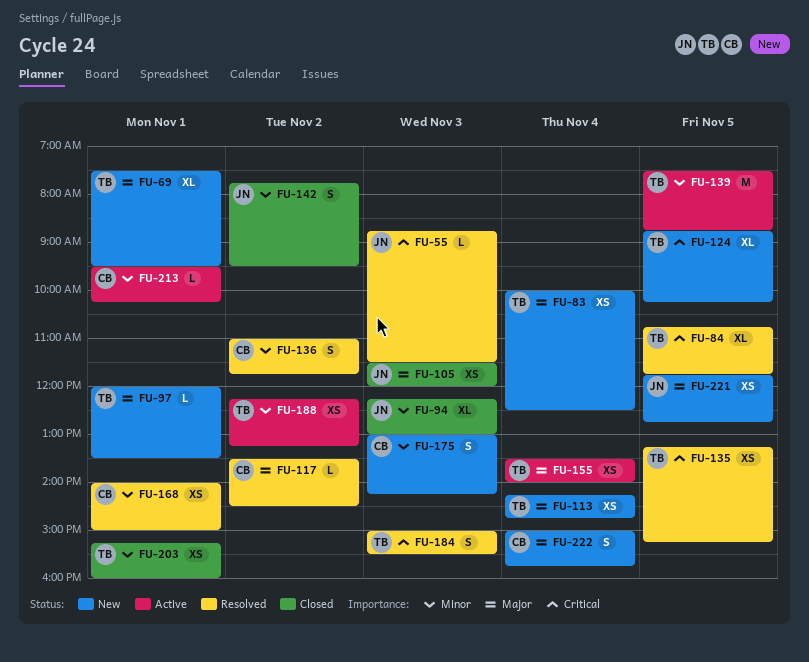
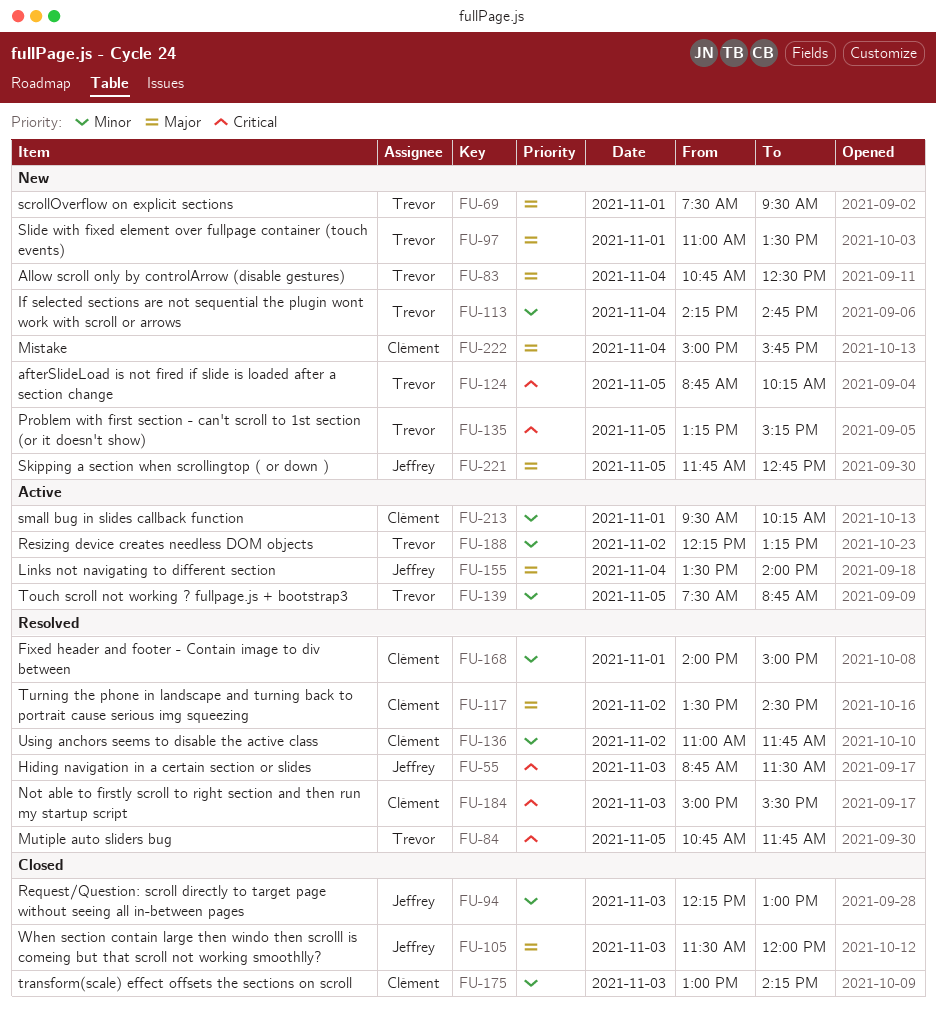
FU-83, begins: 10:00 -> 10:45
FU-97, begins: 12:00 -> 11:00
FU-113, priority: Major -> Minor
FU-135, status: Resolved -> New
FU-142: present -> none
FU-155, owner: Trevor -> Jeffrey
FU-175, status: New -> Closed
FU-184, owner: Trevor -> Clément
FU-203: present -> none

